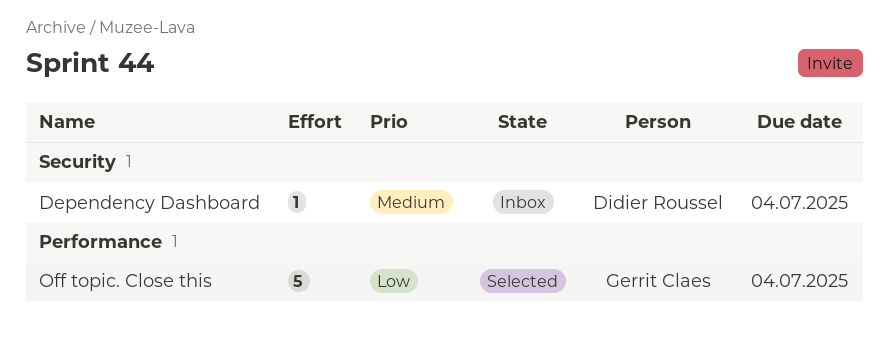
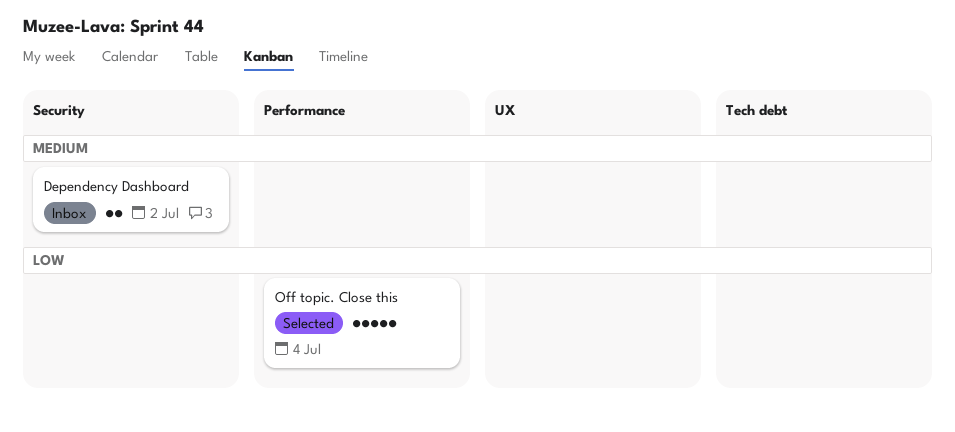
Dependency Dashboard, estimate: 1 -> 2
Dependency Dashboard, due: Jul 4 -> Jul 2

